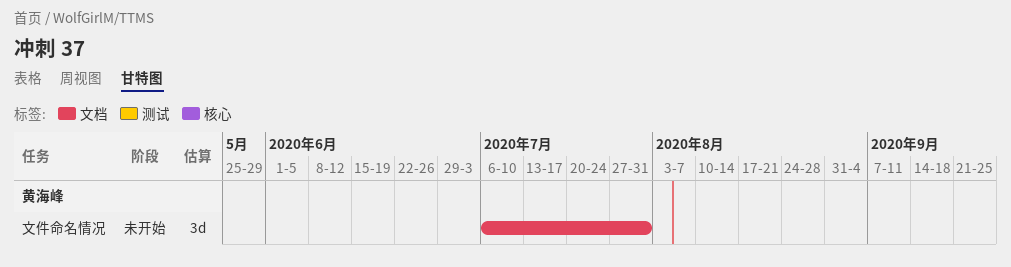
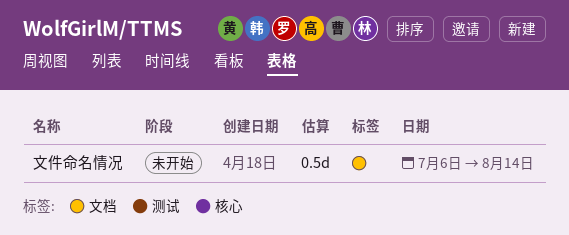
文件命名情况, estimate: 3d -> 0.5d
文件命名情况, due: Jul 31 -> Aug 14

